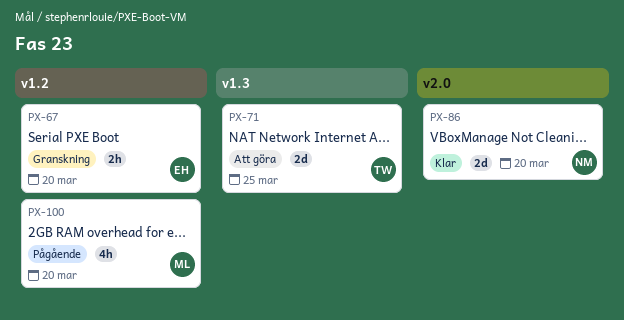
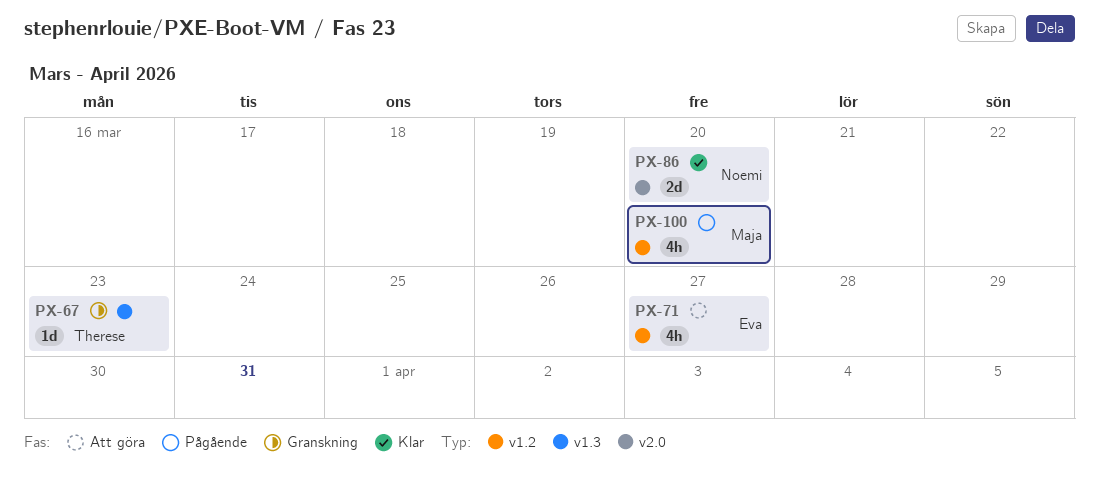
PX-67, owner: Eva -> Therese
PX-67, label: v1.2 -> v1.3
PX-67, estimate: 2h -> 1d
PX-67, due: Mar 20 -> Mar 23
PX-71, owner: Therese -> Eva
PX-71, label: v1.3 -> v1.2
PX-71, estimate: 2d -> 4h
PX-71, due: Mar 25 -> Mar 27

